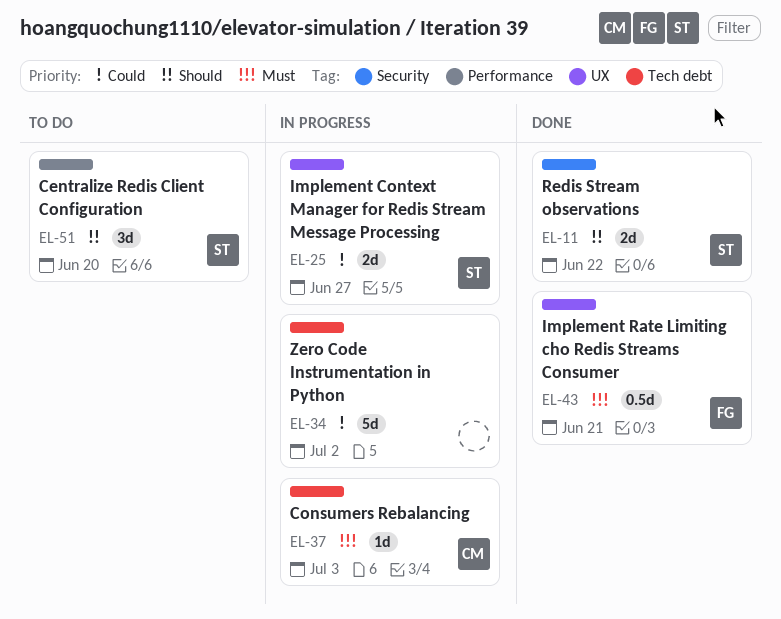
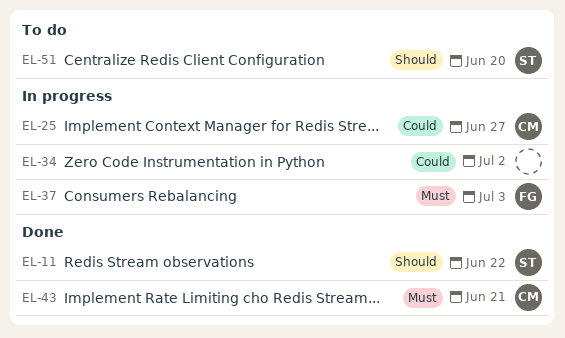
EL-25, owner: ST -> CM
EL-37, owner: CM -> FG
EL-43, owner: FG -> CM

